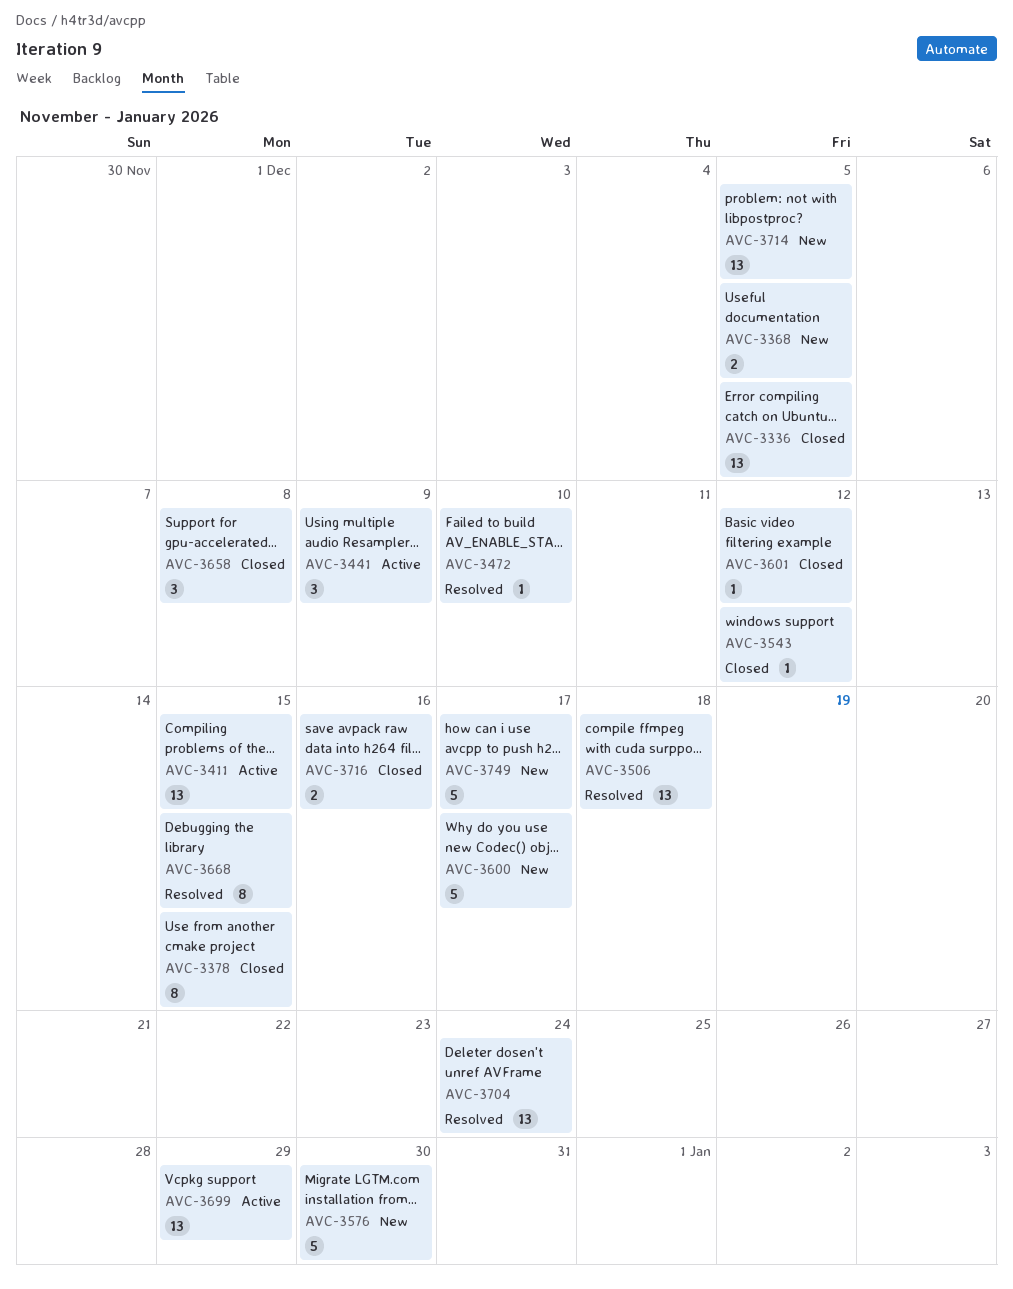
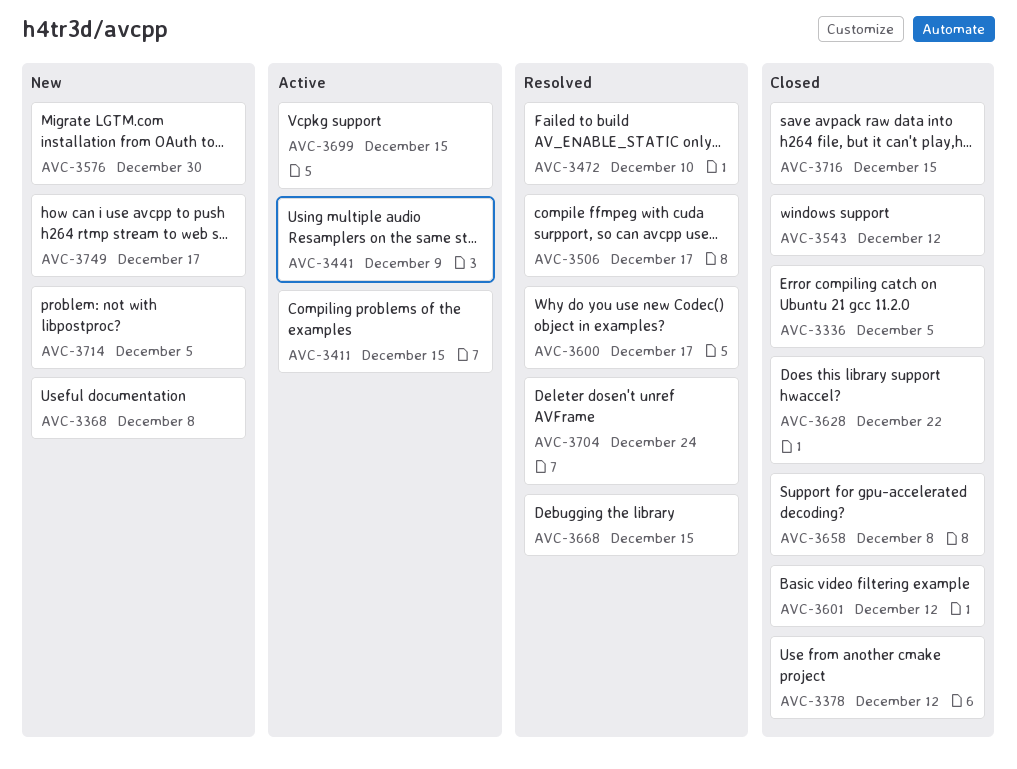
AVC-3368, due: Dec 5 -> Dec 8
AVC-3378, due: Dec 15 -> Dec 12
AVC-3506, due: Dec 18 -> Dec 17
AVC-3600, status: New -> Resolved
AVC-3628: none -> present
AVC-3699, due: Dec 29 -> Dec 15
AVC-3716, due: Dec 16 -> Dec 15

